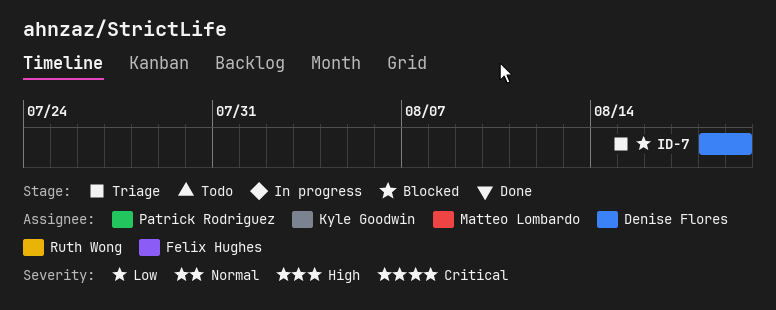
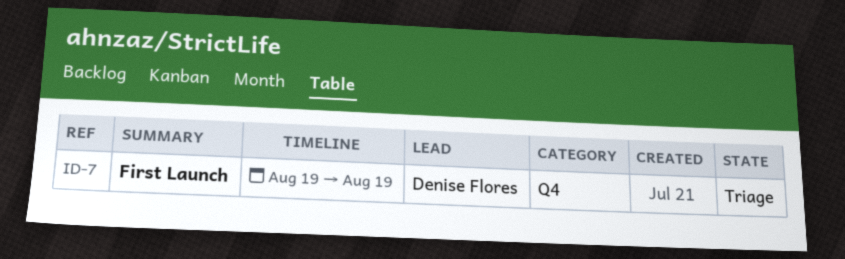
ID-7, start: Aug 18 -> Aug 19

